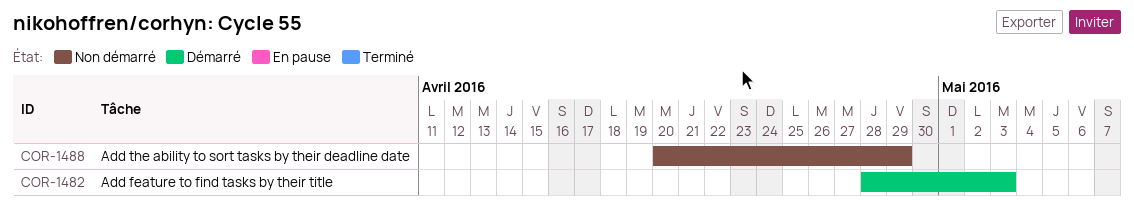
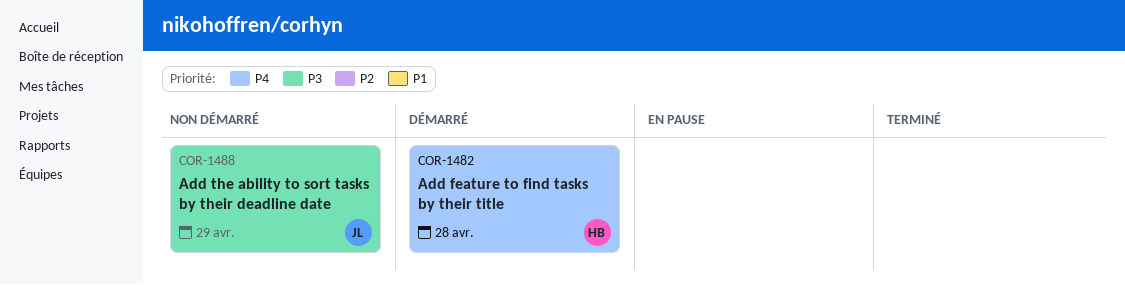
COR-1482, due: May 3 -> Apr 28

